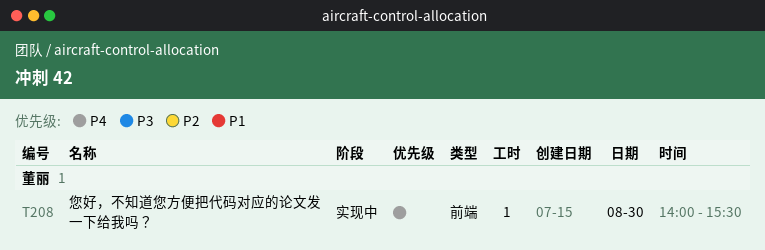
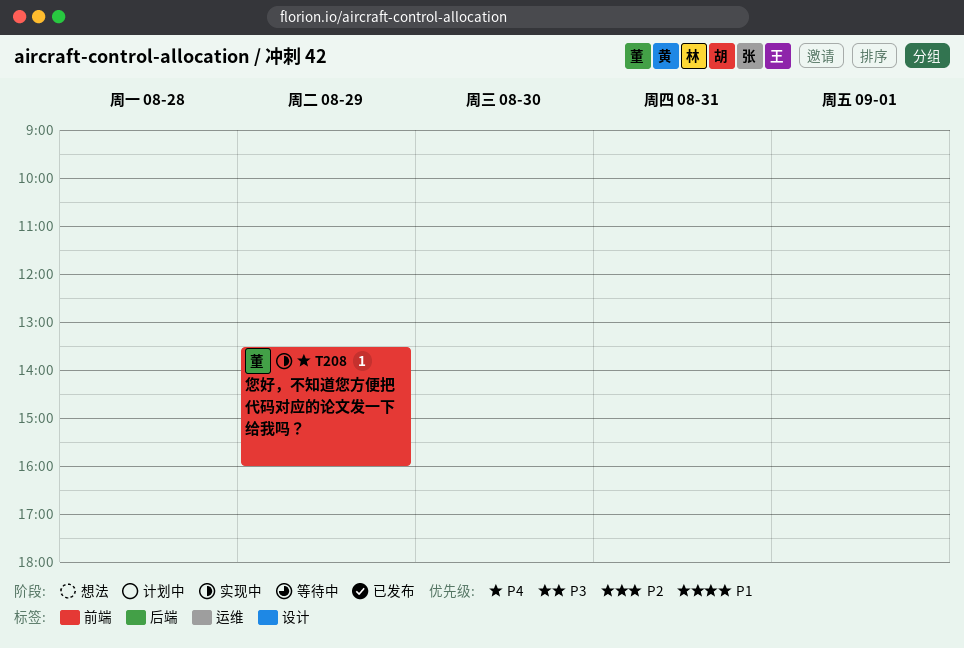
T208, day: Aug 30 -> Aug 29
T208, begins: 14:00 -> 13:30
T208, ends: 15:30 -> 16:00

